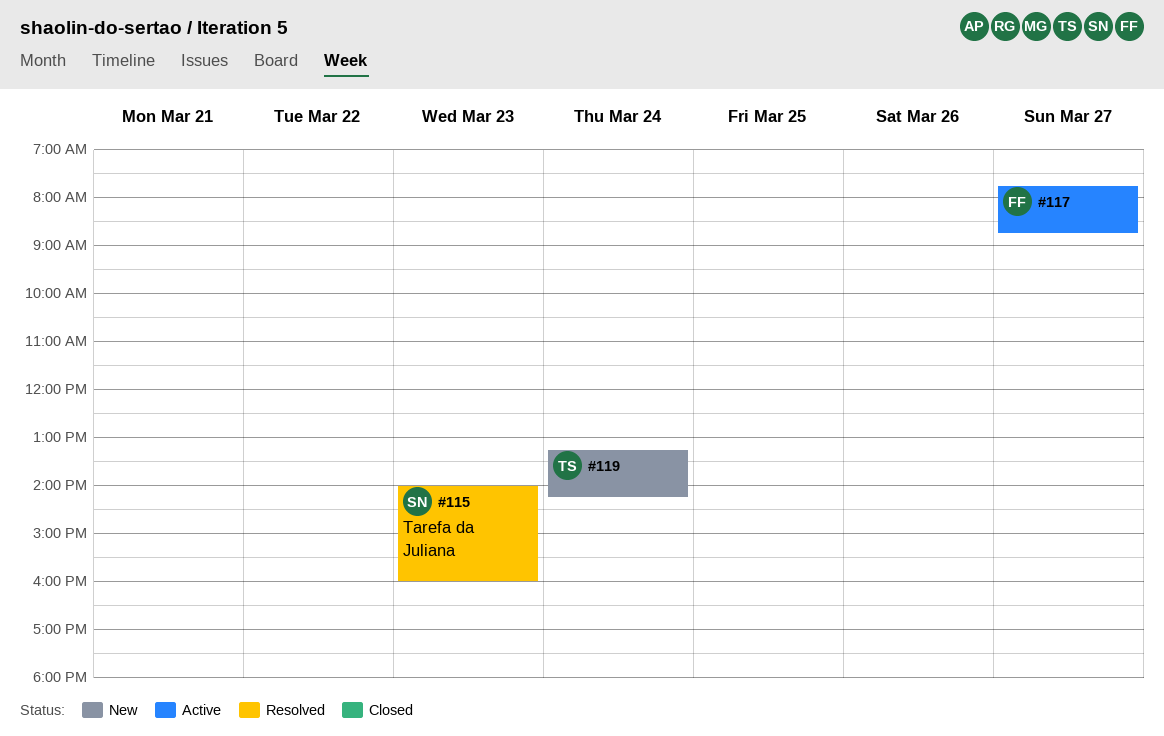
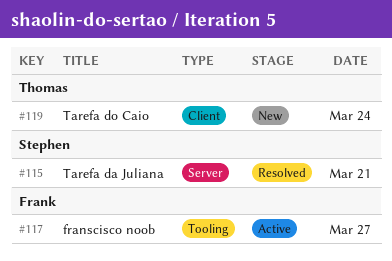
#115, day: Mar 23 -> Mar 21

